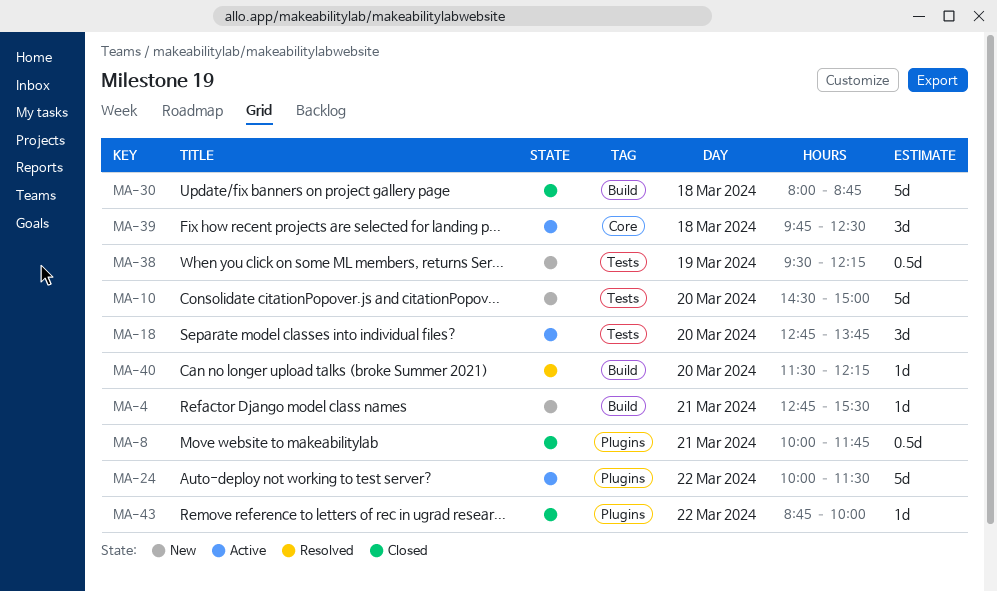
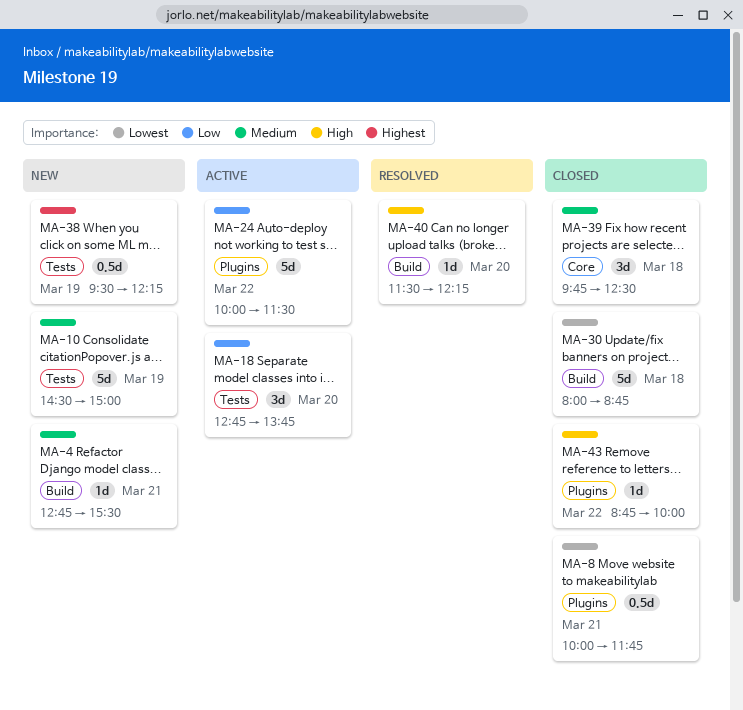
MA-10, day: Mar 20 -> Mar 19
MA-39, status: Active -> Closed

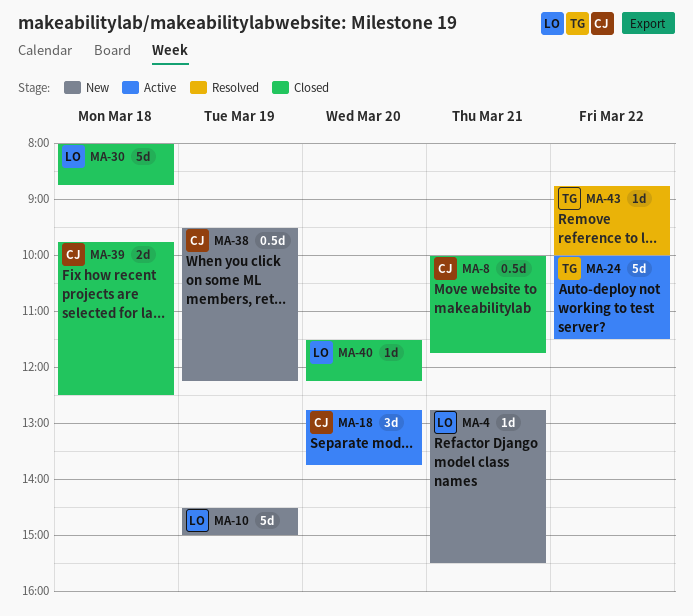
MA-39, estimate: 3d -> 2d
MA-40, status: Resolved -> Closed
MA-43, status: Closed -> Resolved

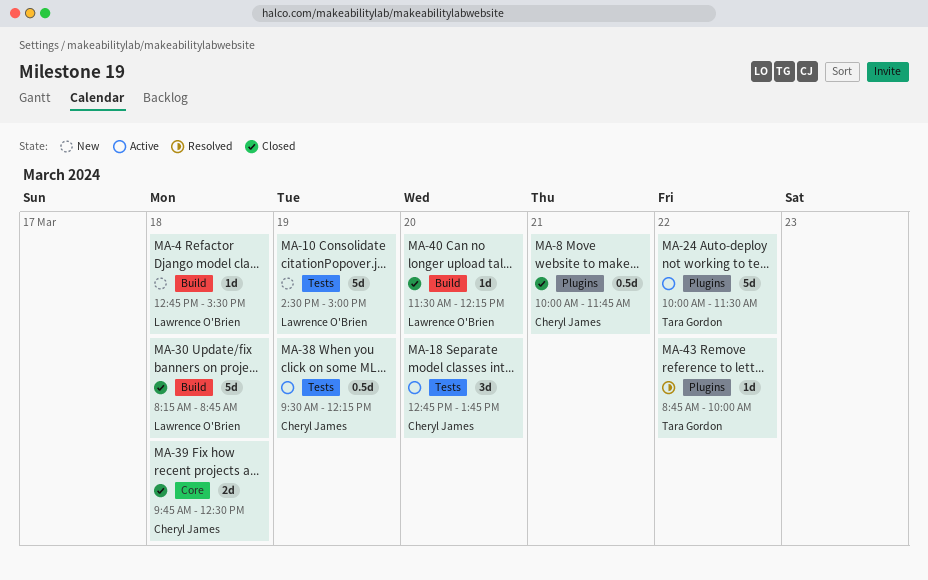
MA-4, day: Mar 21 -> Mar 18
MA-30, begins: 08:00 -> 08:15
MA-38, status: New -> Active

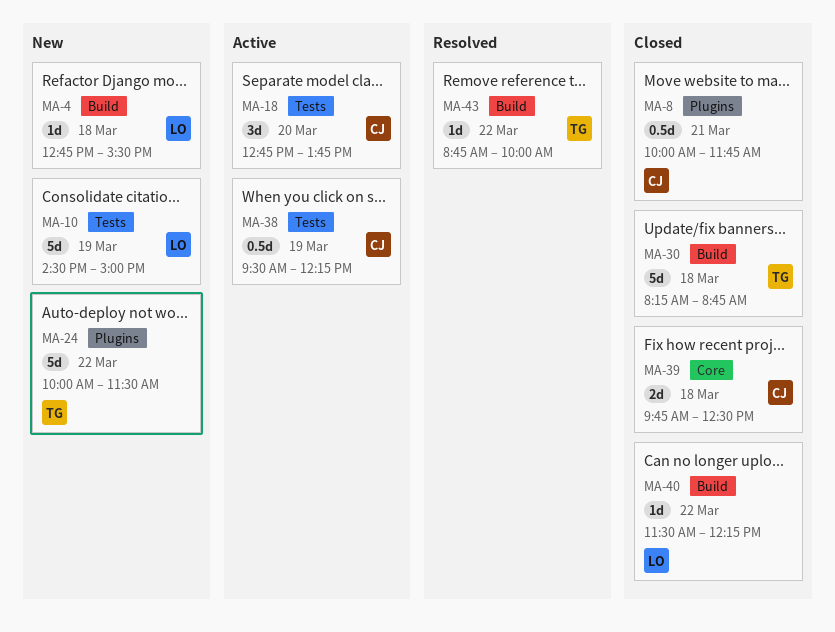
MA-24, status: Active -> New
MA-30, owner: Lawrence O'Brien -> Tara Gordon
MA-40, day: Mar 20 -> Mar 22
MA-43, label: Plugins -> Build

